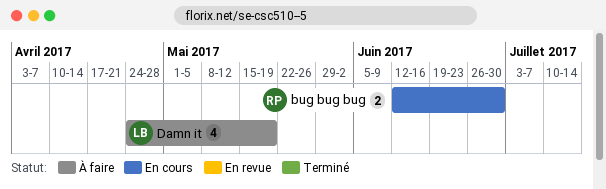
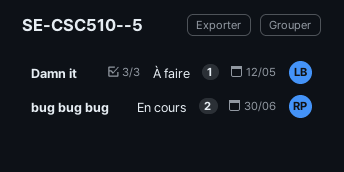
Damn it, estimate: 4 -> 1
Damn it, due: May 19 -> May 12

